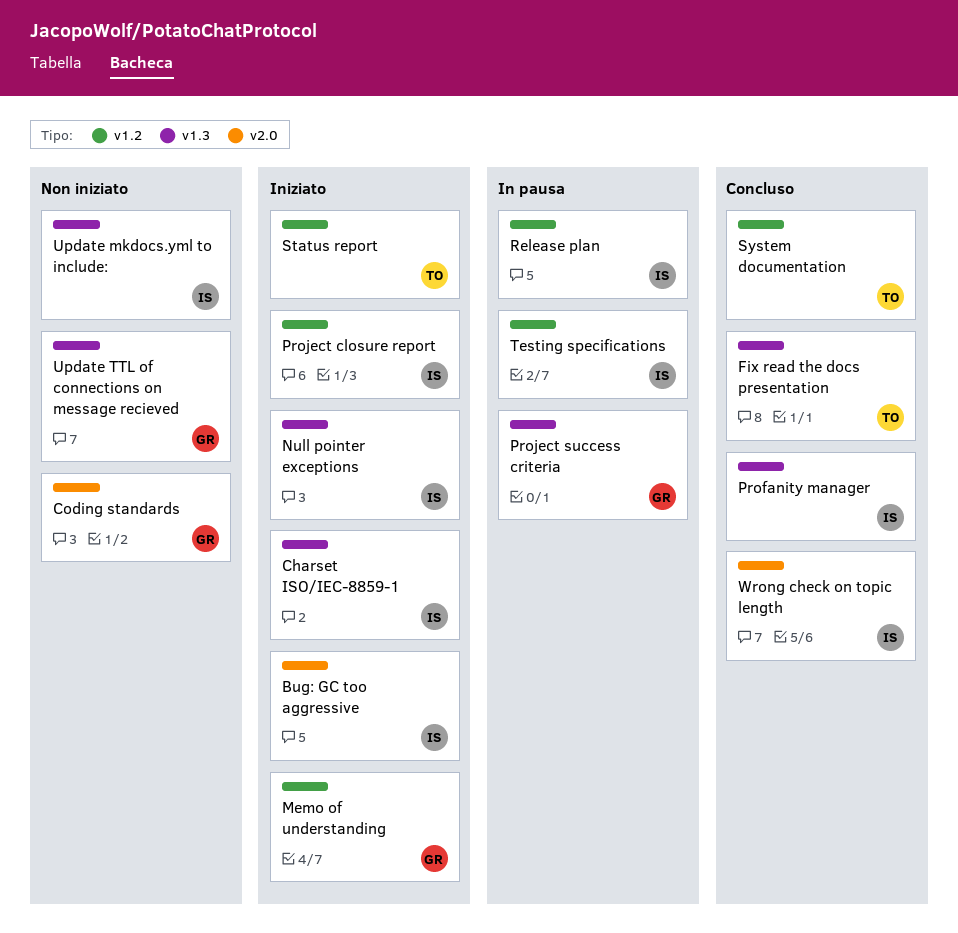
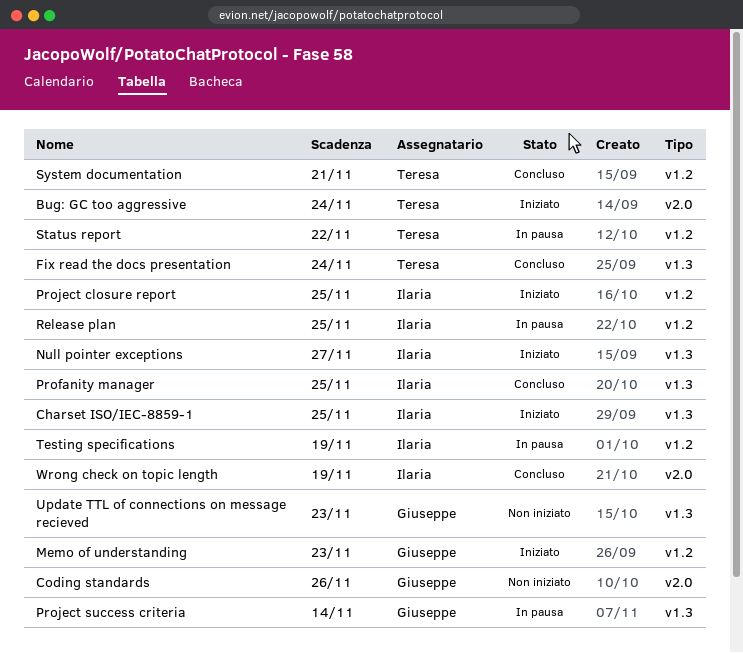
Bug: GC too aggressive, owner: Ilaria -> Teresa
Status report, status: Iniziato -> In pausa
Update mkdocs.yml to include:: present -> none

